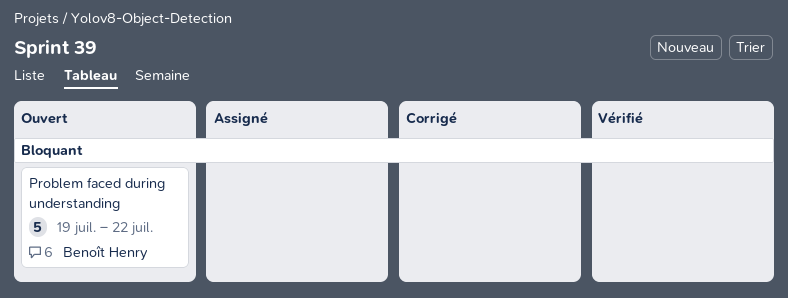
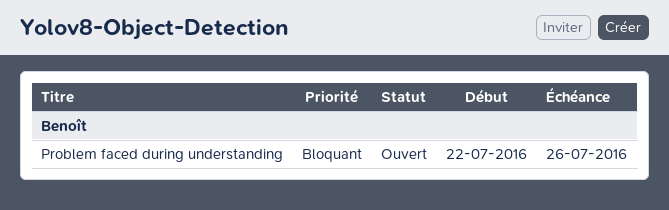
Problem faced during understanding, start: Jul 19 -> Jul 22
Problem faced during understanding, due: Jul 22 -> Jul 26

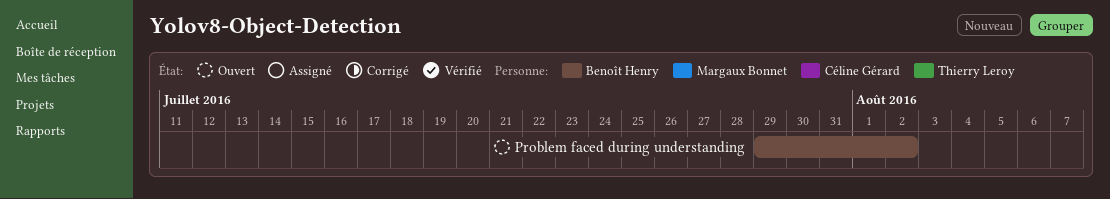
Problem faced during understanding, start: Jul 22 -> Jul 29
Problem faced during understanding, due: Jul 26 -> Aug 2

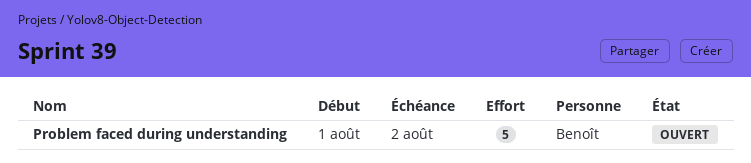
Problem faced during understanding, start: Jul 29 -> Aug 1

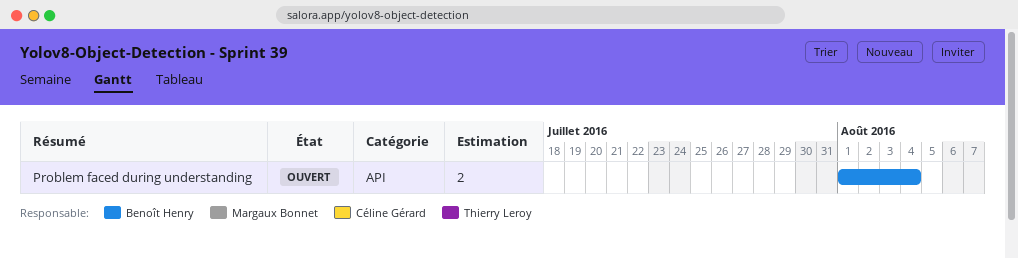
Problem faced during understanding, estimate: 5 -> 2
Problem faced during understanding, due: Aug 2 -> Aug 4

